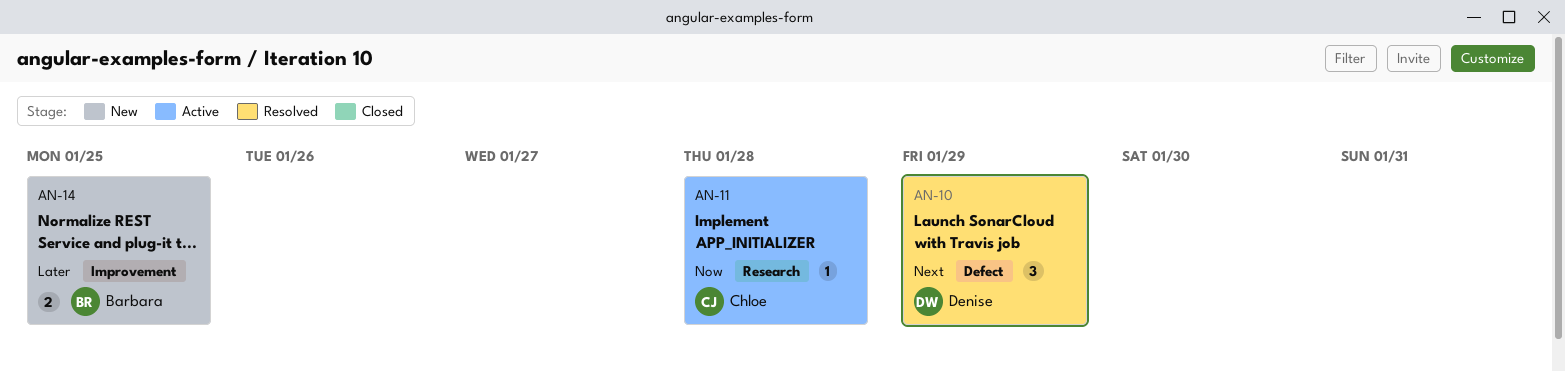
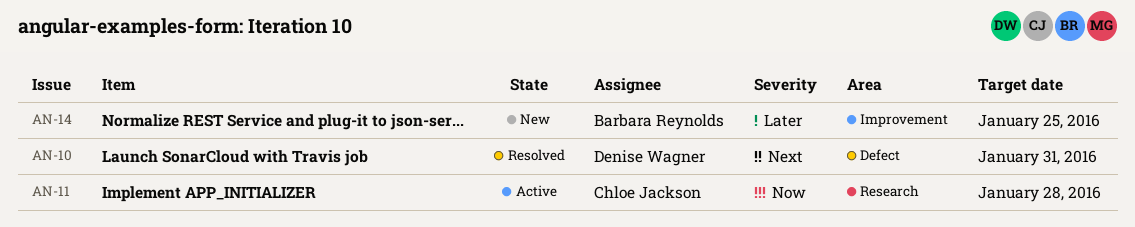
AN-10, due: Jan 29 -> Jan 31

